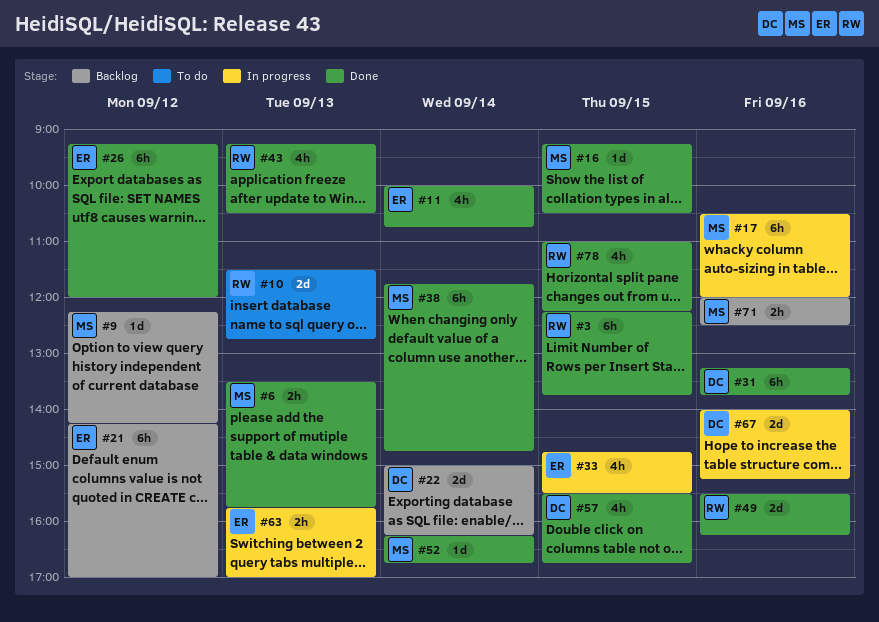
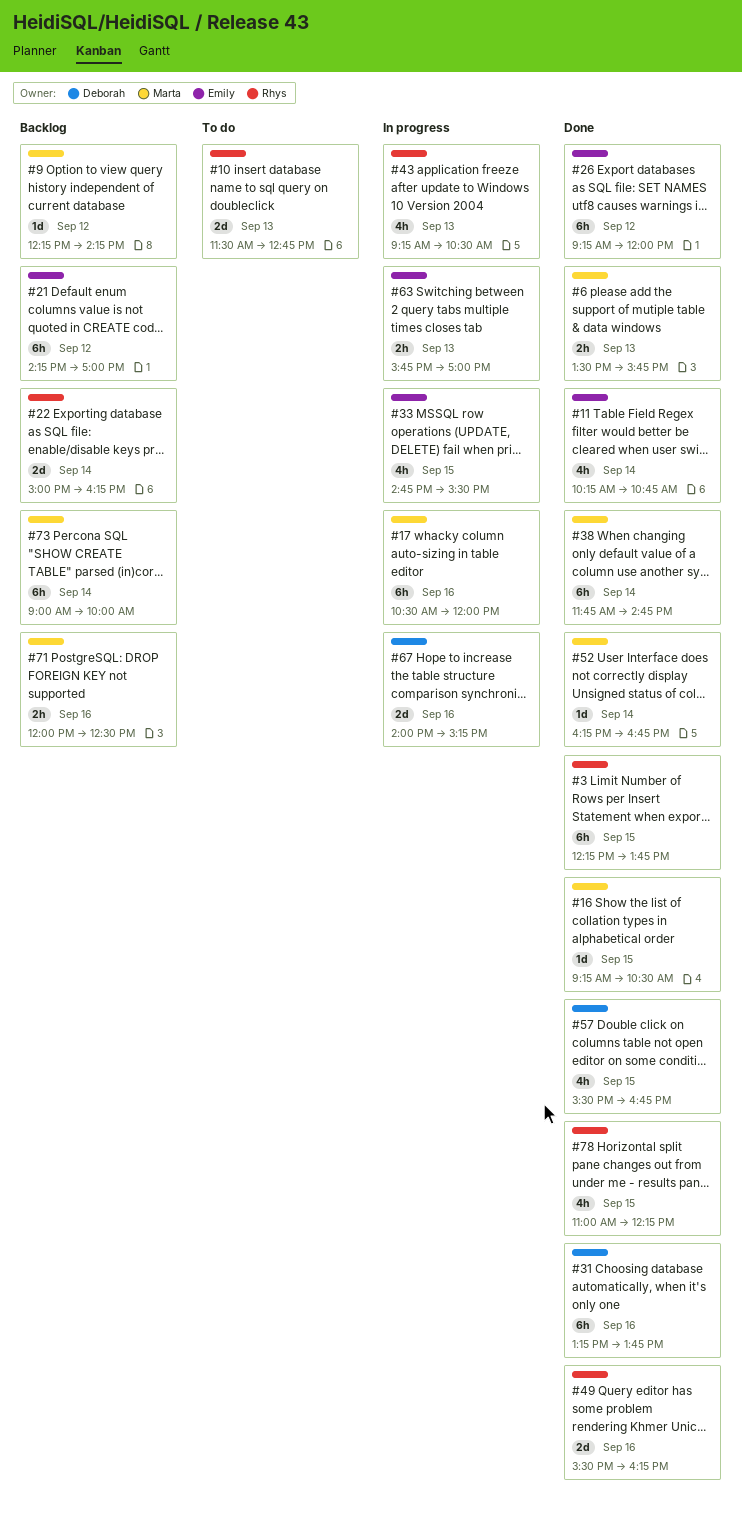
#11, begins: 10:00 -> 10:15
#22, owner: Deborah -> Rhys
#43, status: Done -> In progress
#73: none -> present

